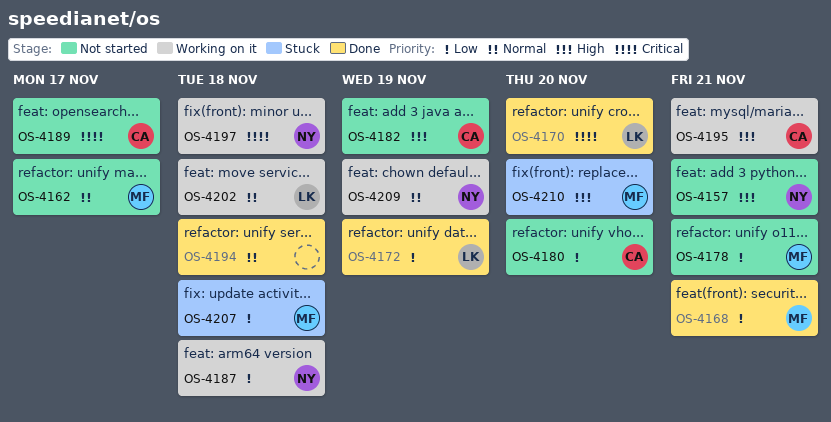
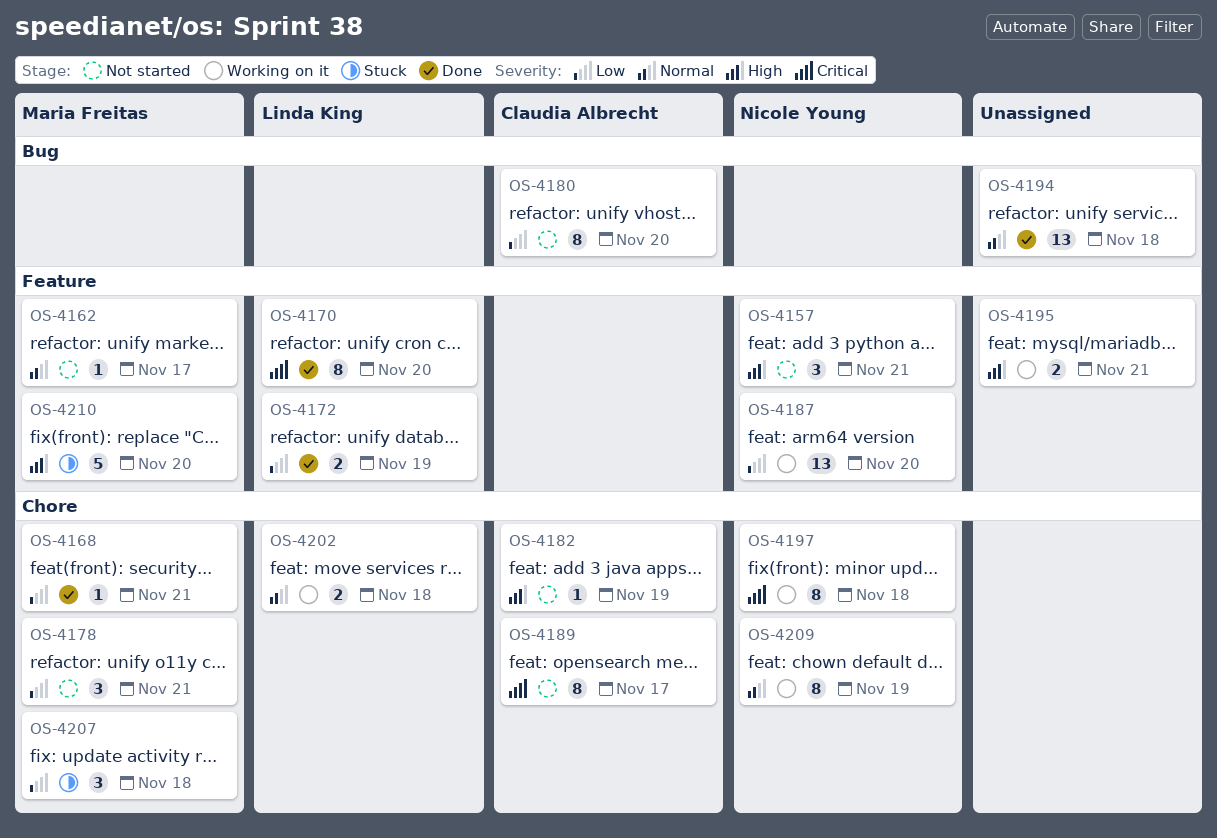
OS-4187, due: Nov 18 -> Nov 20
OS-4195, owner: Claudia Albrecht -> none

